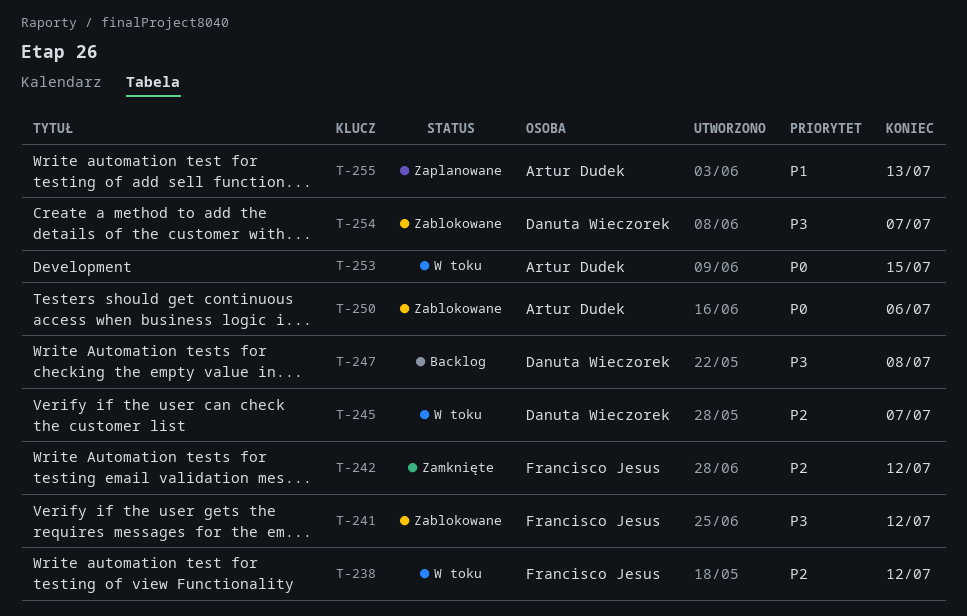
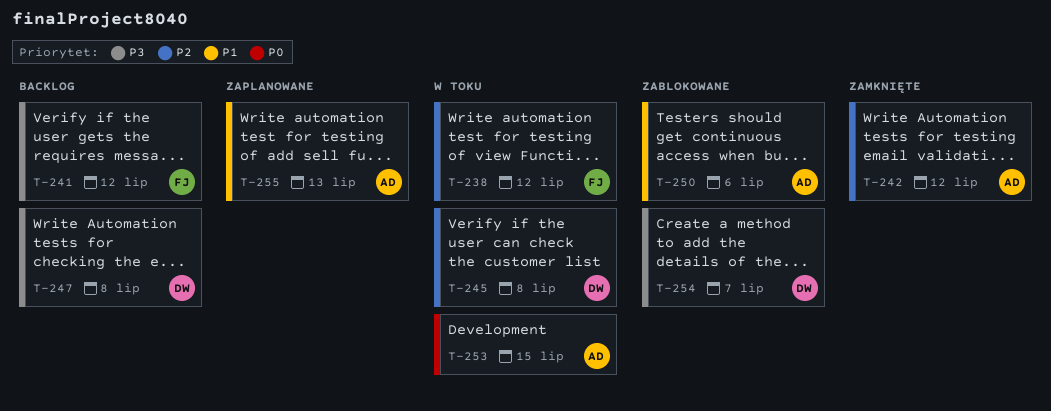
T-241, status: Zablokowane -> Backlog
T-242, owner: Francisco Jesus -> Artur Dudek
T-245, due: Jul 7 -> Jul 8
T-250, priority: P0 -> P1

